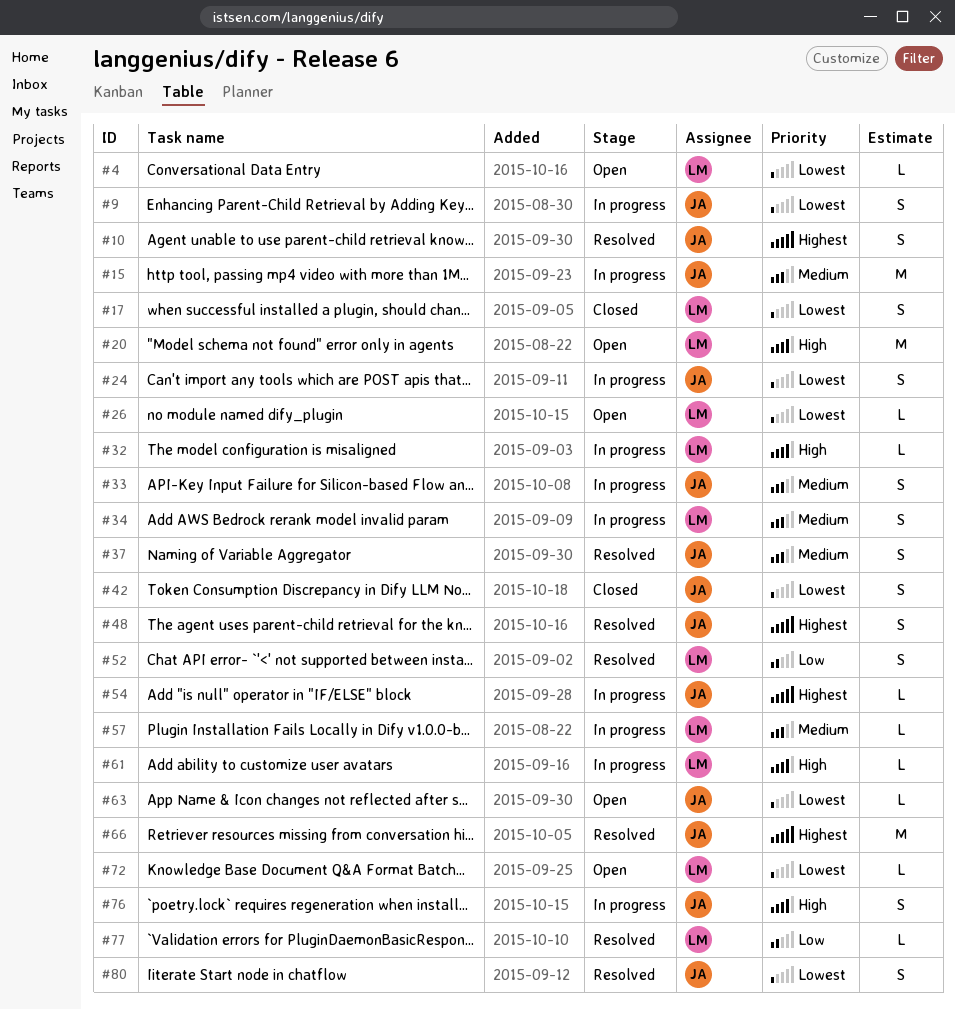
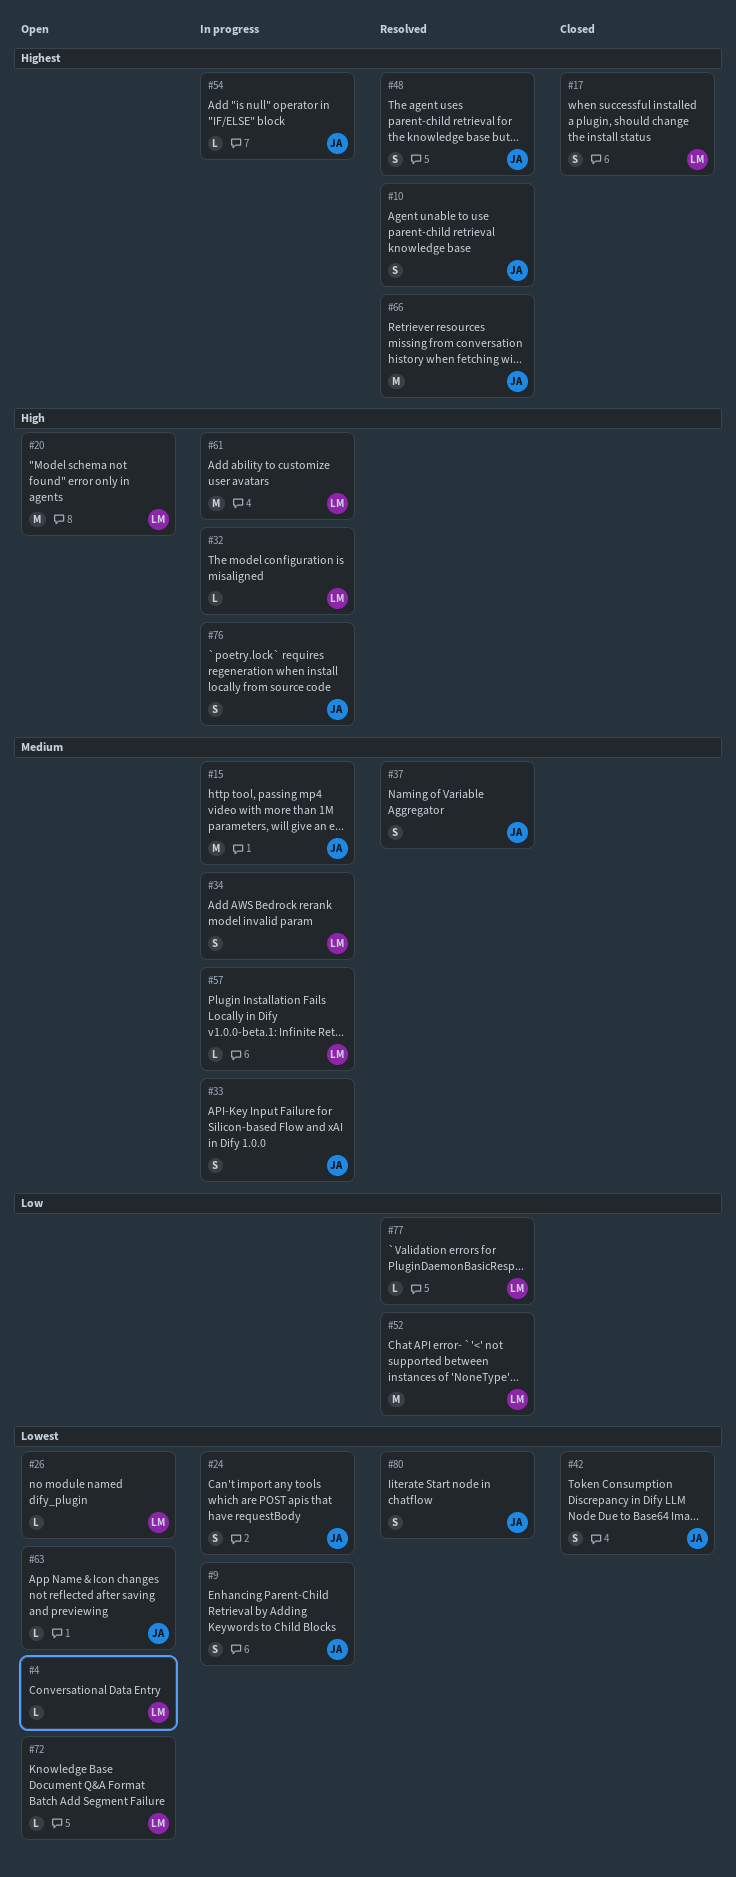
#17, priority: Lowest -> Highest
#52, estimate: S -> M
#61, estimate: L -> M

